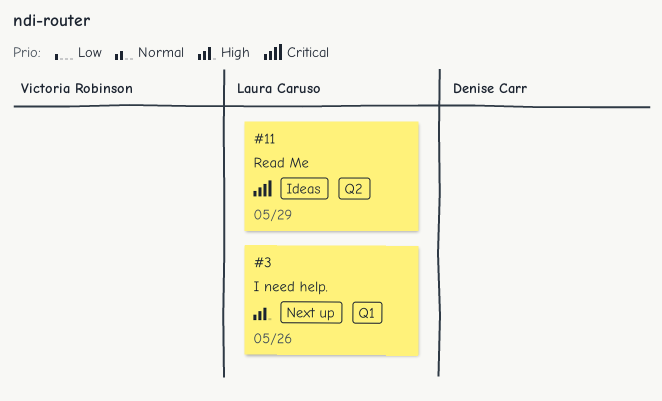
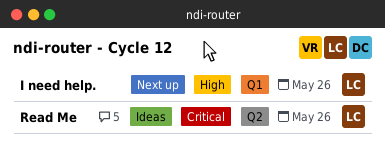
Read Me, due: May 29 -> May 26

